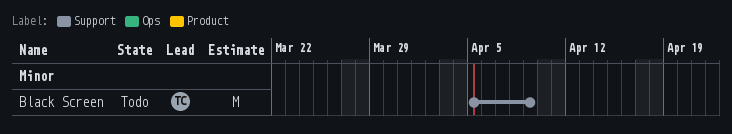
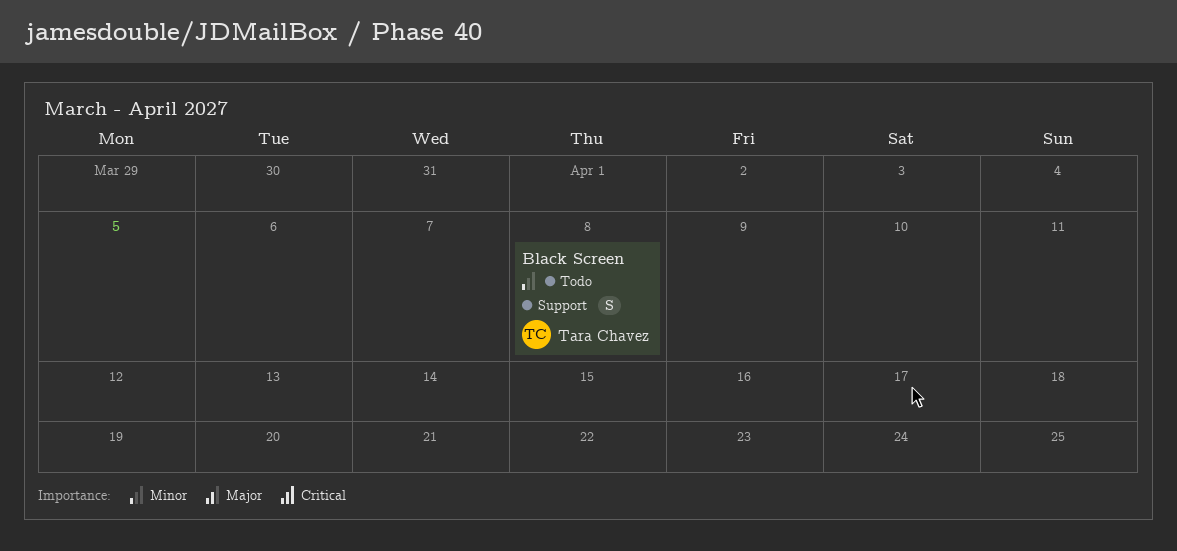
Black Screen, estimate: M -> S
Black Screen, due: Apr 9 -> Apr 8

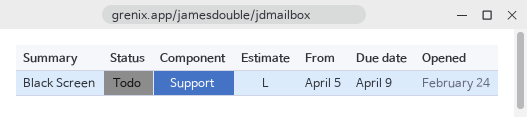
Black Screen, estimate: S -> L
Black Screen, due: Apr 8 -> Apr 9

